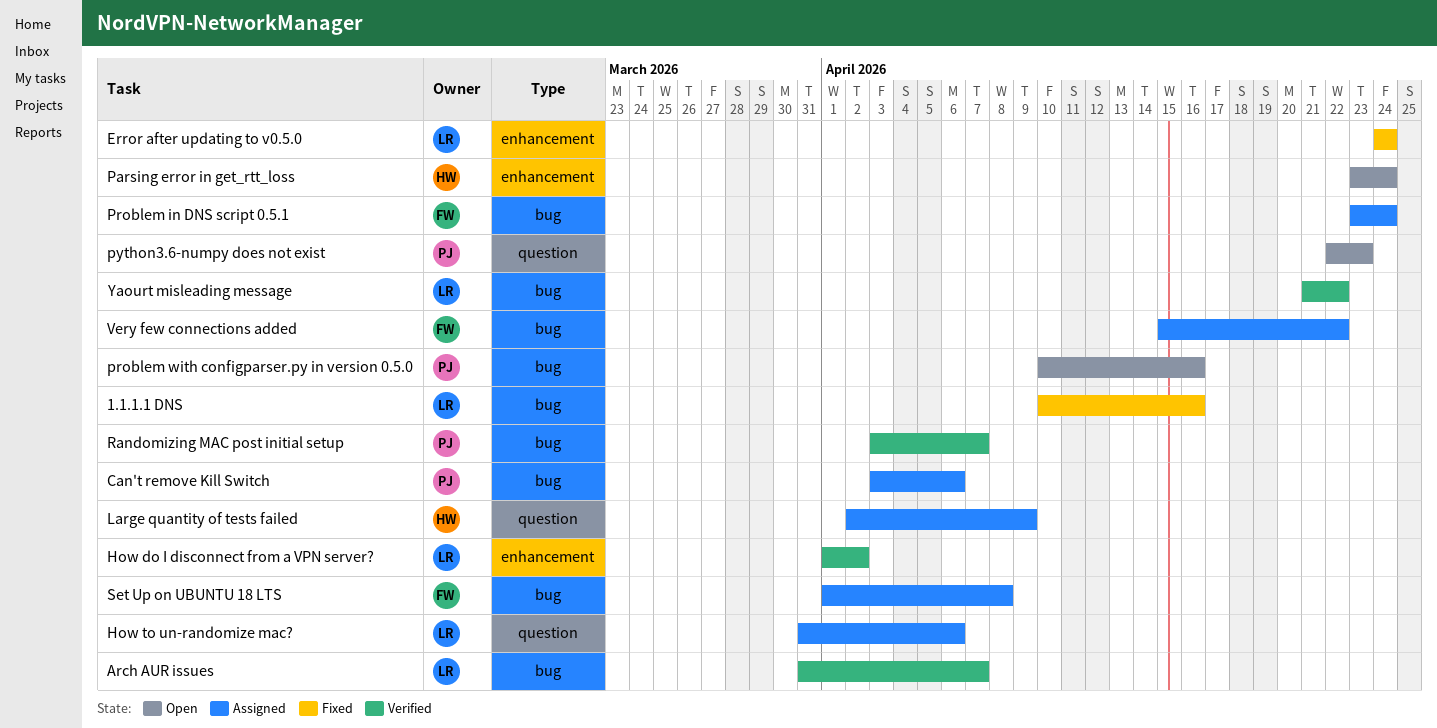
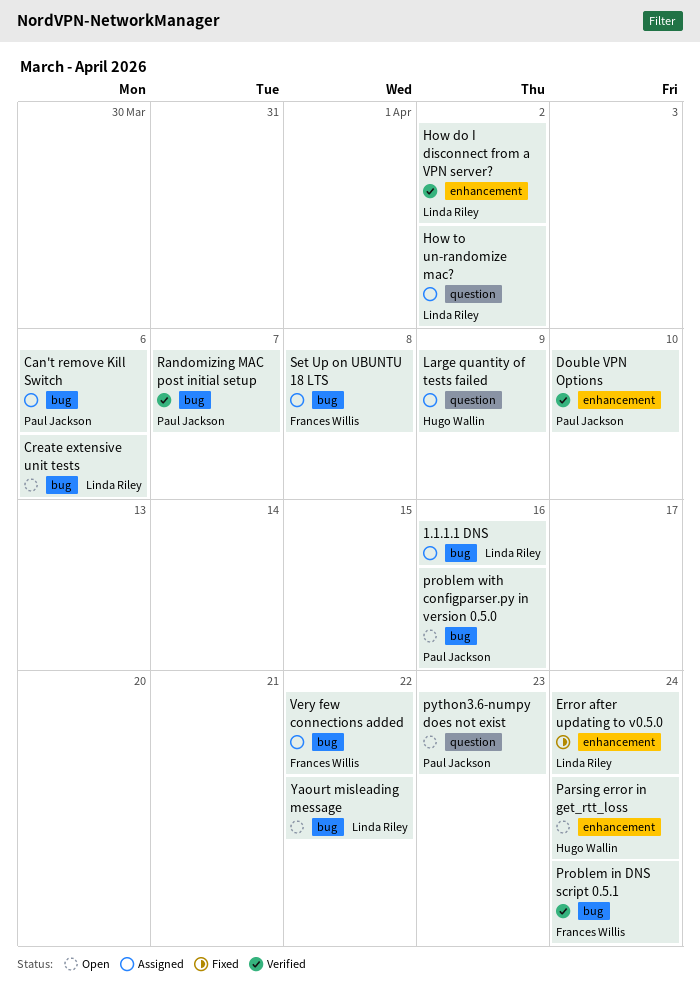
1.1.1.1 DNS, status: Fixed -> Assigned
Arch AUR issues: present -> none
Create extensive unit tests: none -> present
Double VPN Options: none -> present
How to un-randomize mac?, due: Apr 6 -> Apr 2
Problem in DNS script 0.5.1, status: Assigned -> Verified
Yaourt misleading message, status: Verified -> Open

